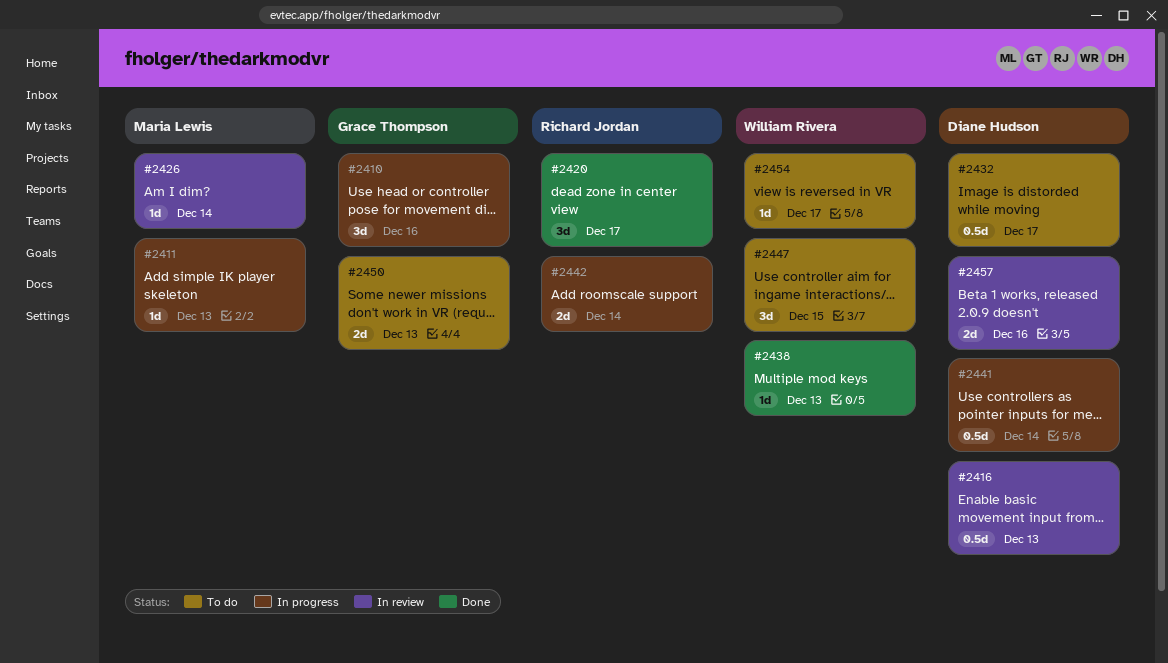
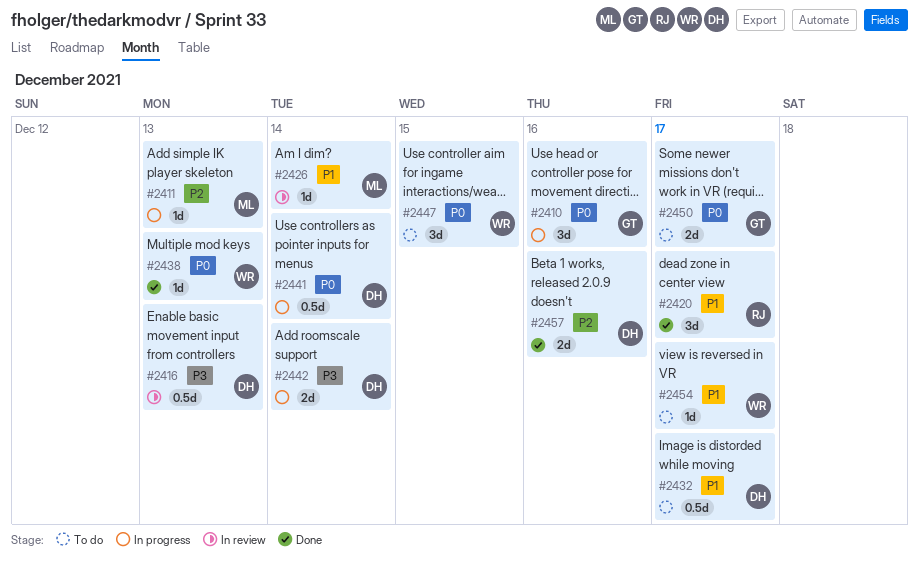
#2442, owner: Richard Jordan -> Diane Hudson
#2450, due: Dec 13 -> Dec 17
#2457, status: In review -> Done

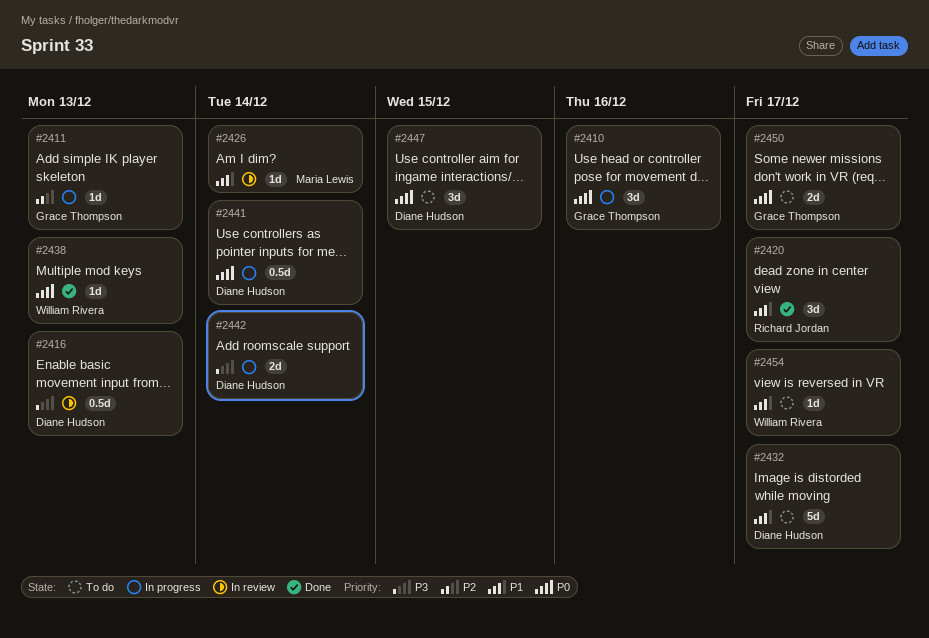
#2411, owner: Maria Lewis -> Grace Thompson
#2432, estimate: 0.5d -> 5d
#2447, owner: William Rivera -> Diane Hudson
#2457: present -> none

